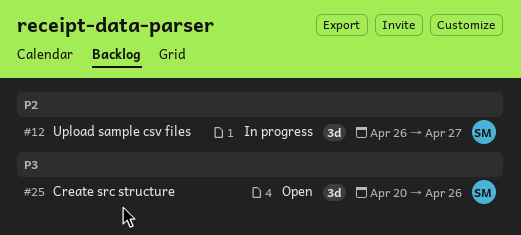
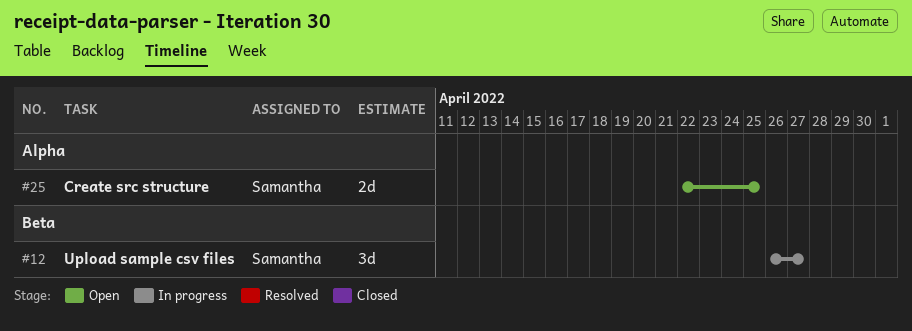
#25, estimate: 3d -> 2d
#25, start: Apr 20 -> Apr 22
#25, due: Apr 26 -> Apr 25

